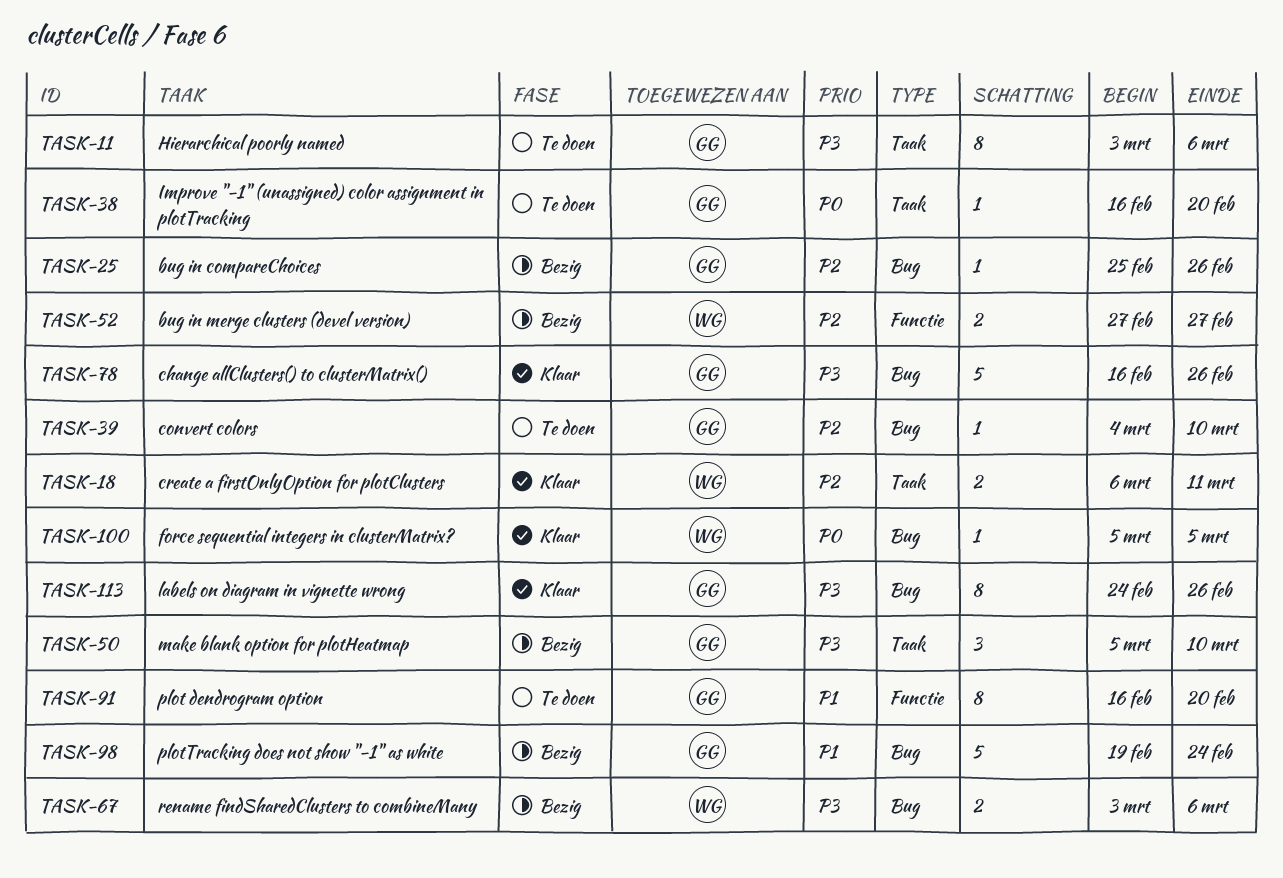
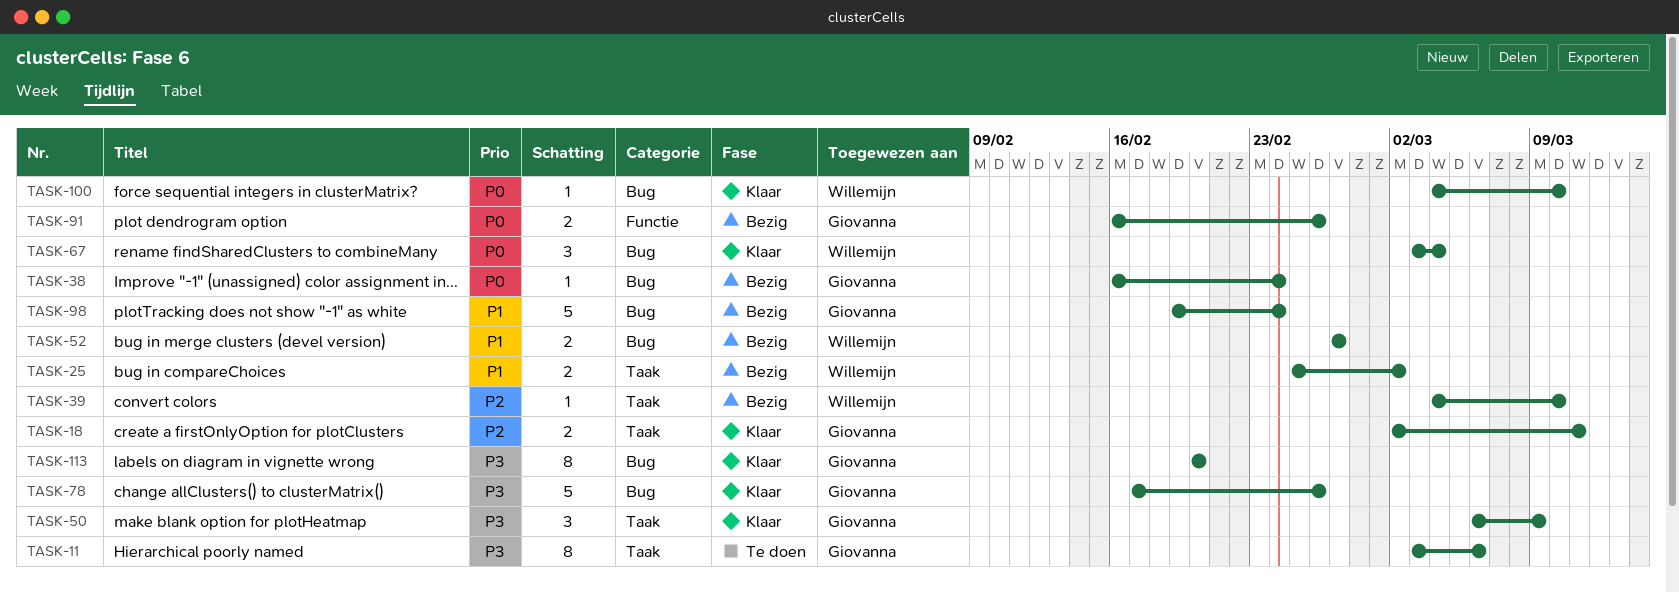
TASK-18, owner: Willemijn -> Giovanna
TASK-18, start: Mar 6 -> Mar 2
TASK-25, owner: Giovanna -> Willemijn
TASK-25, priority: P2 -> P1
TASK-25, label: Bug -> Taak
TASK-25, estimate: 1 -> 2
TASK-25, due: Feb 26 -> Mar 2
TASK-38, status: Te doen -> Bezig
TASK-38, label: Taak -> Bug
TASK-38, due: Feb 20 -> Feb 24
TASK-39, status: Te doen -> Bezig
TASK-39, owner: Giovanna -> Willemijn
TASK-39, label: Bug -> Taak
TASK-50, status: Bezig -> Klaar
TASK-50, start: Mar 5 -> Mar 6
TASK-50, due: Mar 10 -> Mar 9
TASK-52, priority: P2 -> P1
TASK-52, label: Functie -> Bug
TASK-67, status: Bezig -> Klaar
TASK-67, priority: P3 -> P0
TASK-67, estimate: 2 -> 3
TASK-67, due: Mar 6 -> Mar 4
TASK-78, start: Feb 16 -> Feb 17
TASK-91, status: Te doen -> Bezig
TASK-91, priority: P1 -> P0
TASK-91, estimate: 8 -> 2
TASK-91, due: Feb 20 -> Feb 26
TASK-100, start: Mar 5 -> Mar 4
TASK-100, due: Mar 5 -> Mar 10
TASK-113, start: Feb 24 -> Feb 20
TASK-113, due: Feb 26 -> Feb 20

